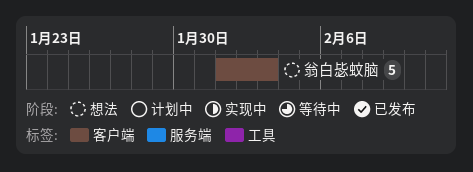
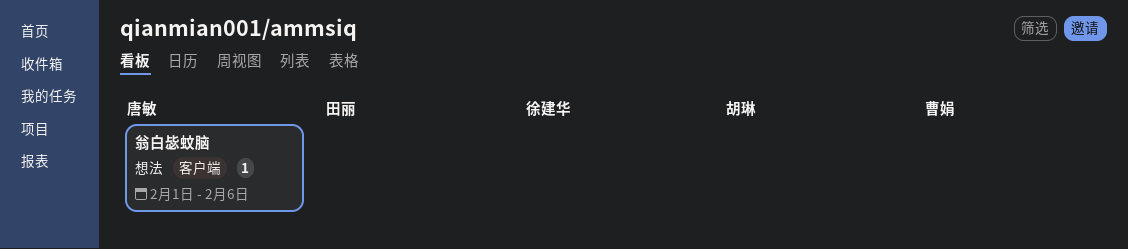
翁白毖蚊脑, estimate: 5 -> 1
翁白毖蚊脑, due: Feb 3 -> Feb 6

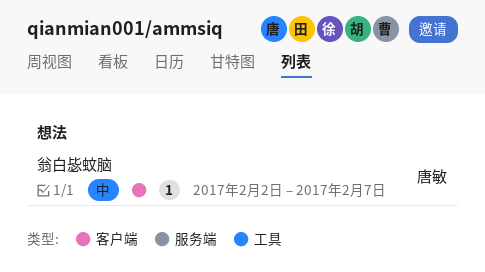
翁白毖蚊脑, start: Feb 1 -> Feb 2
翁白毖蚊脑, due: Feb 6 -> Feb 7

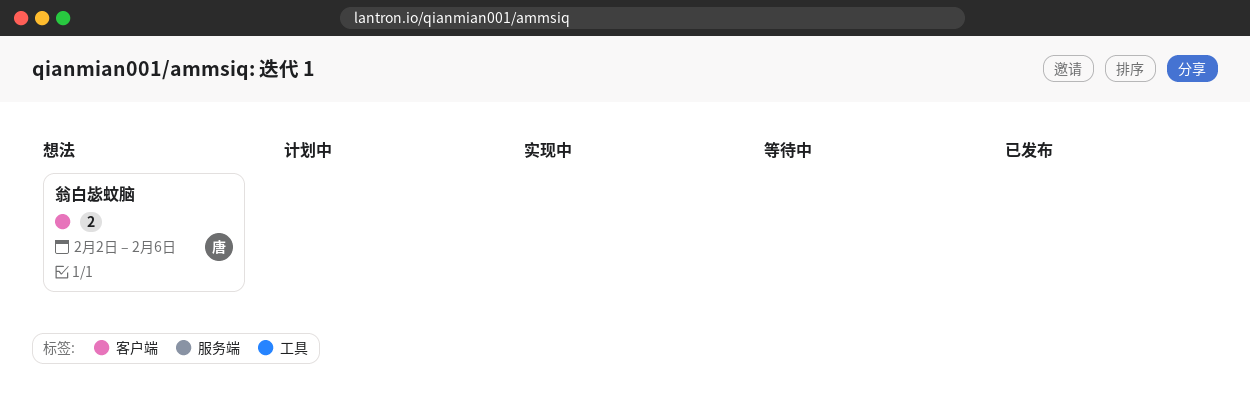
翁白毖蚊脑, estimate: 1 -> 2
翁白毖蚊脑, due: Feb 7 -> Feb 6

